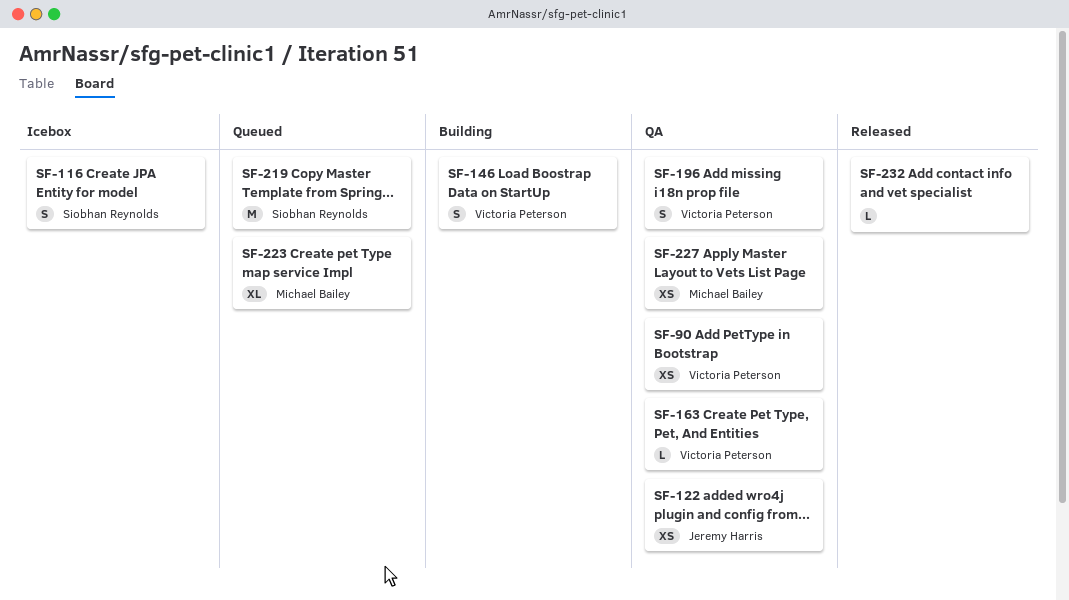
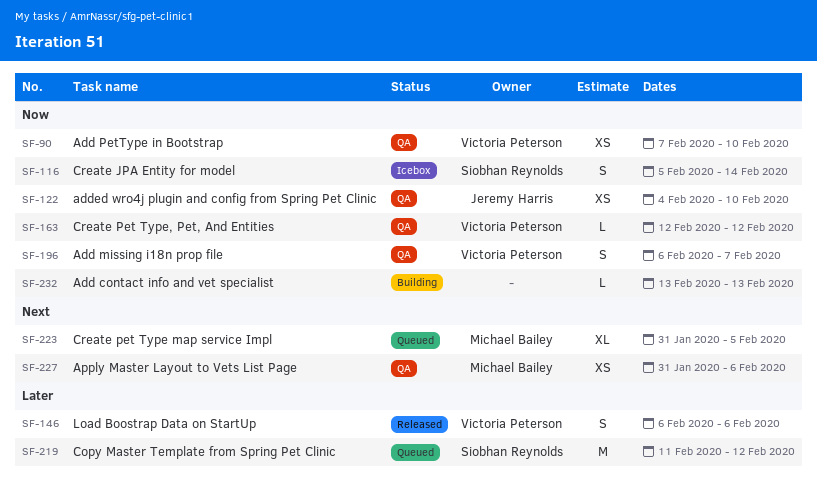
SF-146, status: Building -> Released
SF-232, status: Released -> Building

